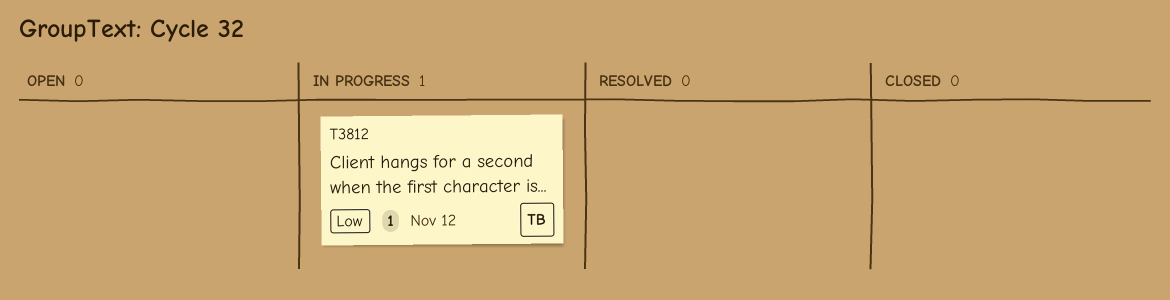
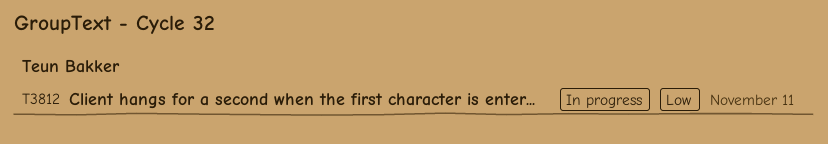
T3812, due: Nov 12 -> Nov 11

